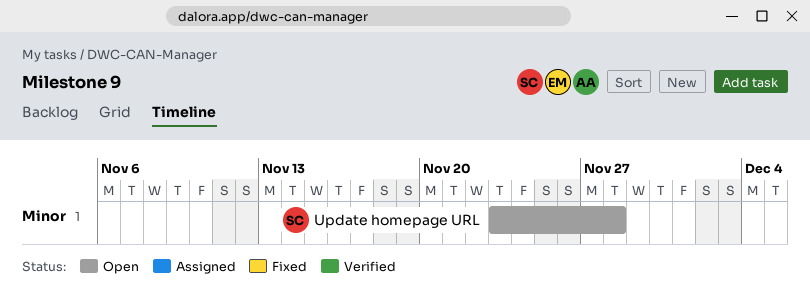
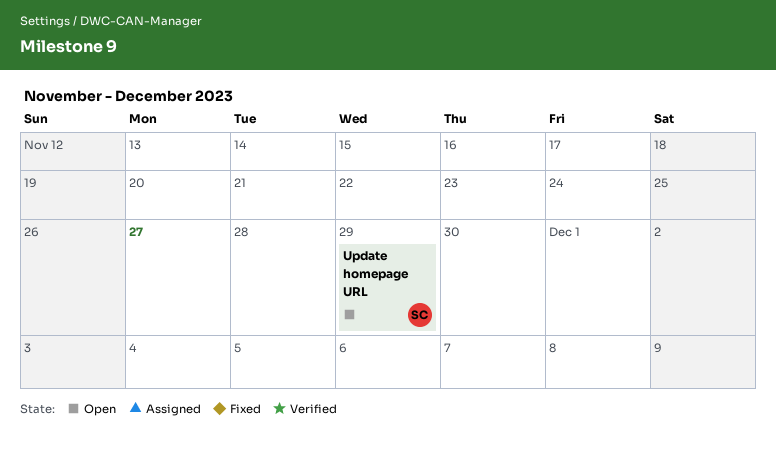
Update homepage URL, due: Nov 28 -> Nov 29

